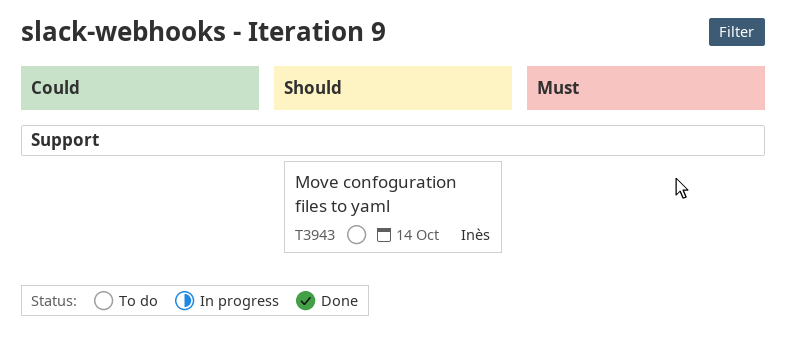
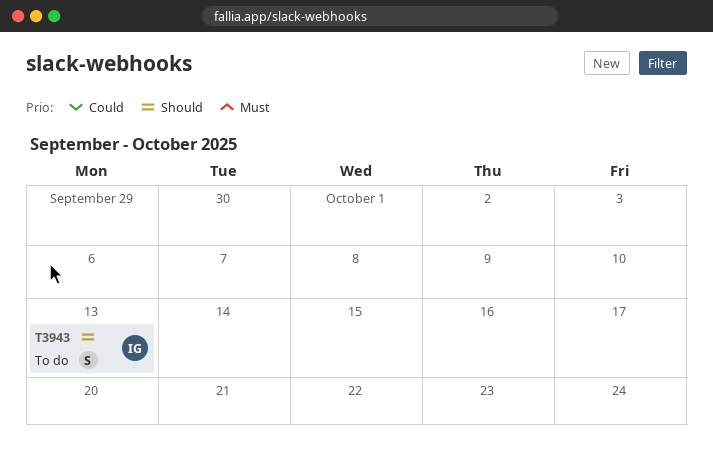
T3943, due: Oct 14 -> Oct 13

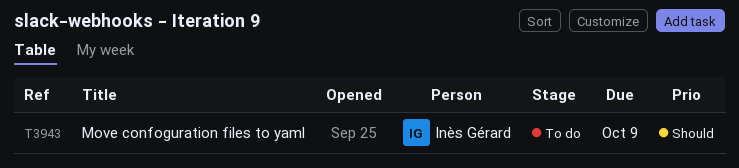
T3943, due: Oct 13 -> Oct 9

